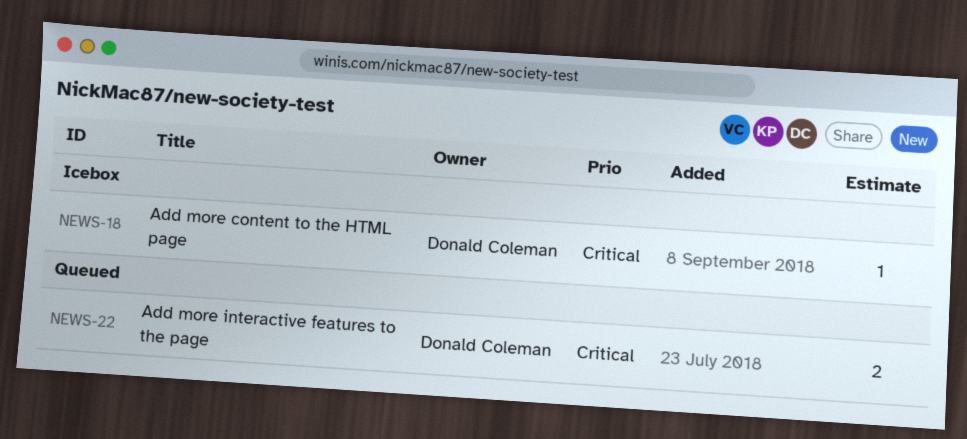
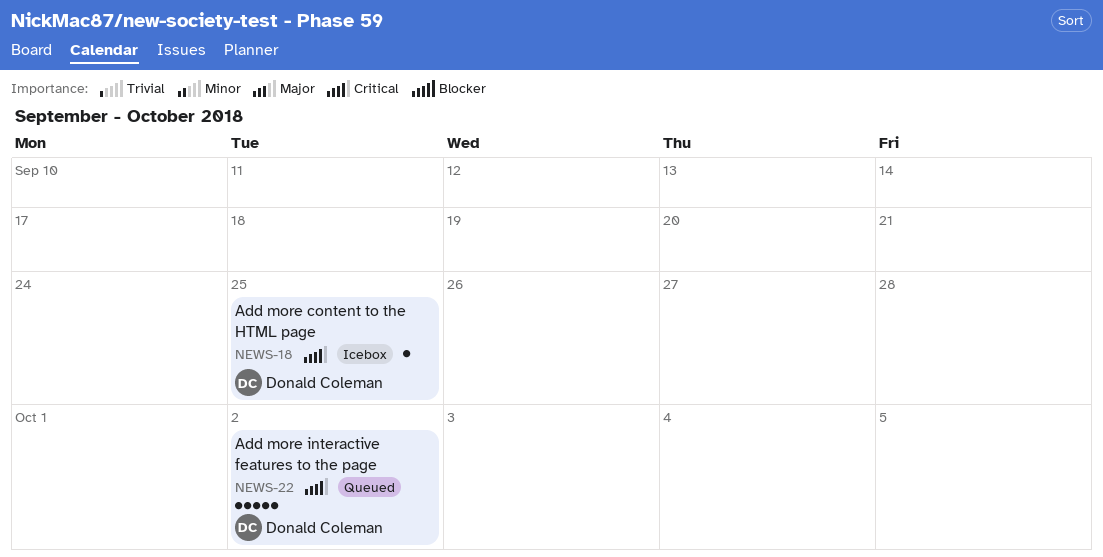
NEWS-22, estimate: 2 -> 5

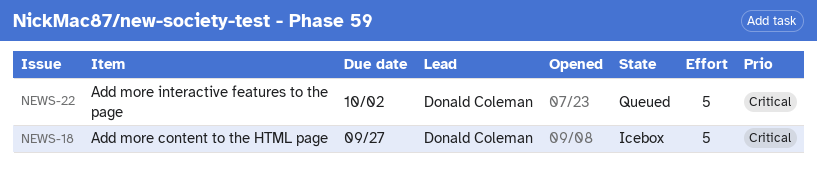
NEWS-18, estimate: 1 -> 5
NEWS-18, due: Sep 25 -> Sep 27

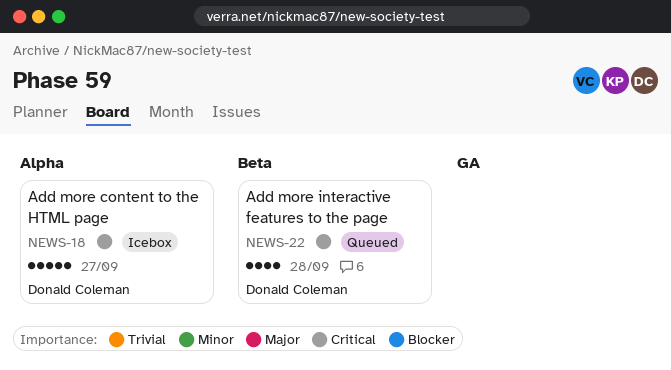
NEWS-22, estimate: 5 -> 4
NEWS-22, due: Oct 2 -> Sep 28

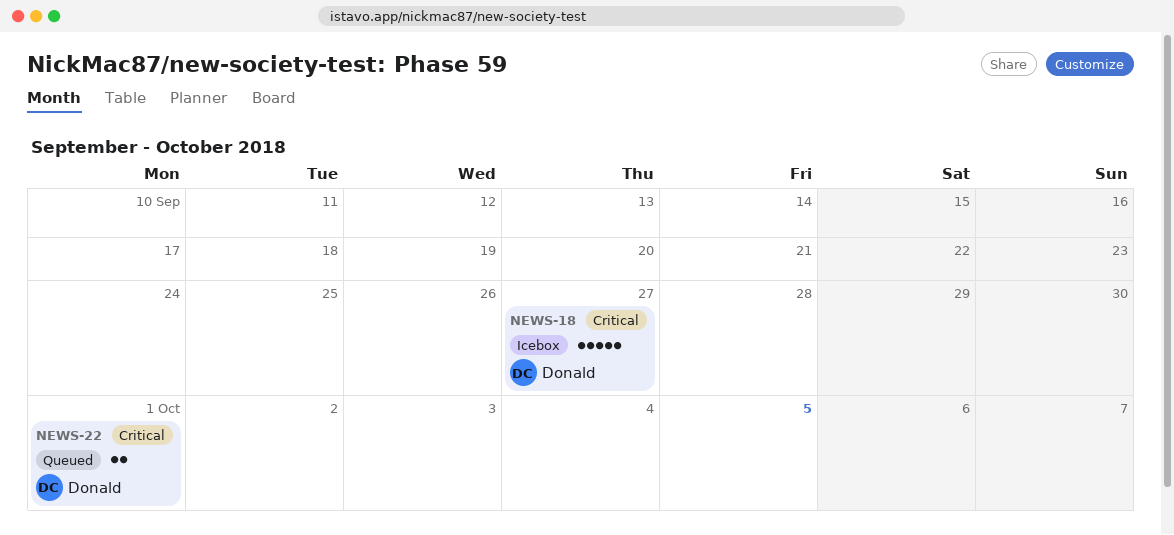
NEWS-22, estimate: 4 -> 2
NEWS-22, due: Sep 28 -> Oct 1

